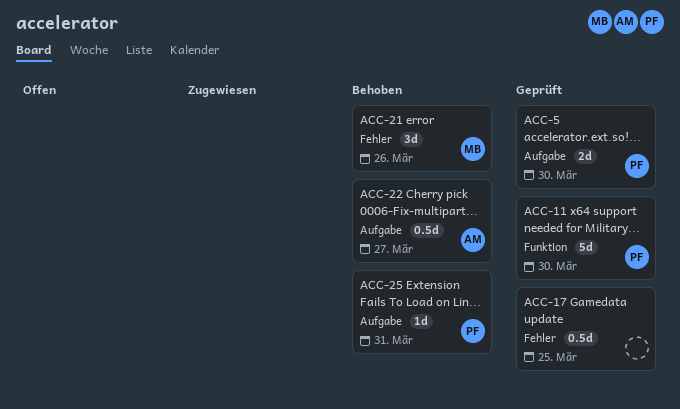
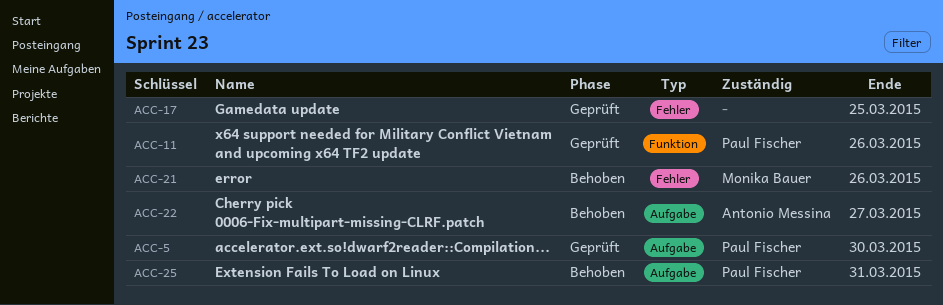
ACC-11, due: Mar 30 -> Mar 26

